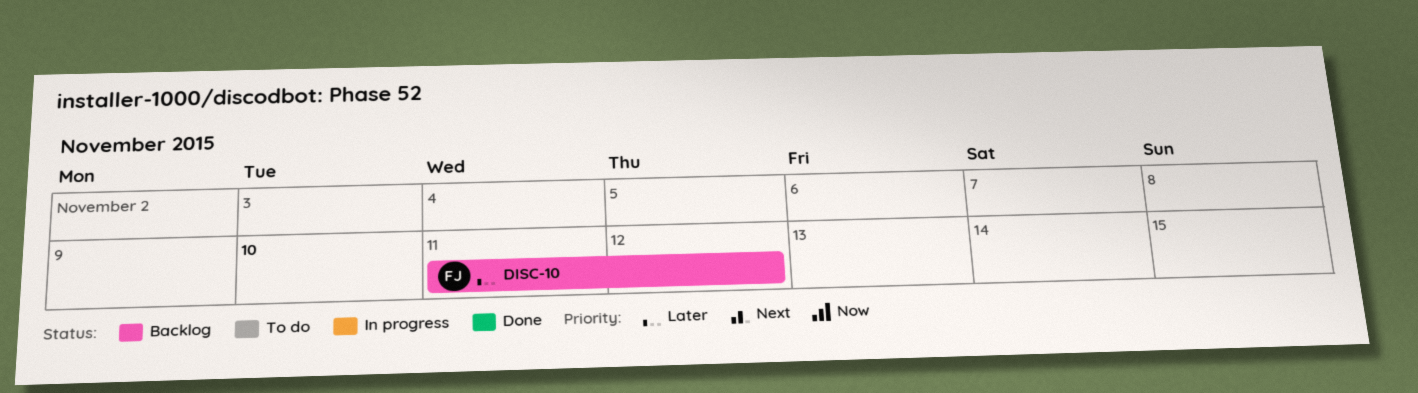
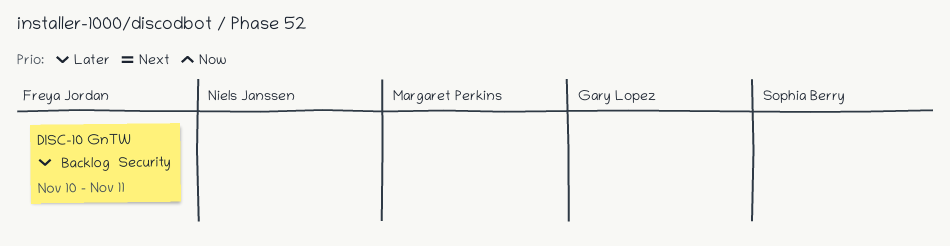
DISC-10, start: Nov 11 -> Nov 10
DISC-10, due: Nov 12 -> Nov 11

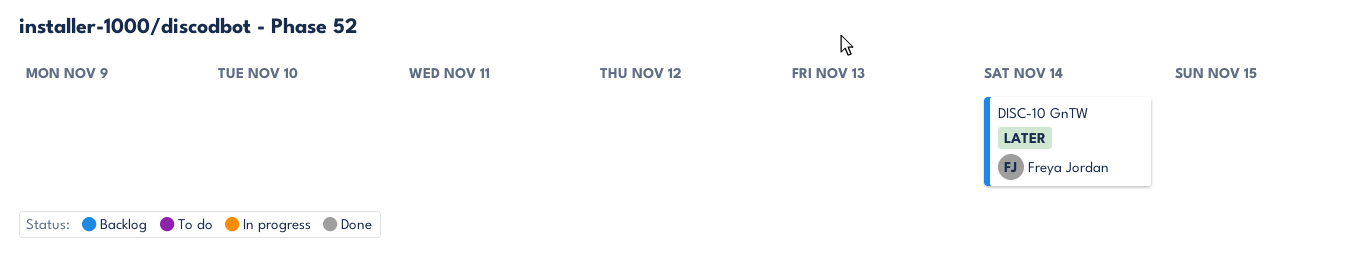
DISC-10, due: Nov 11 -> Nov 14

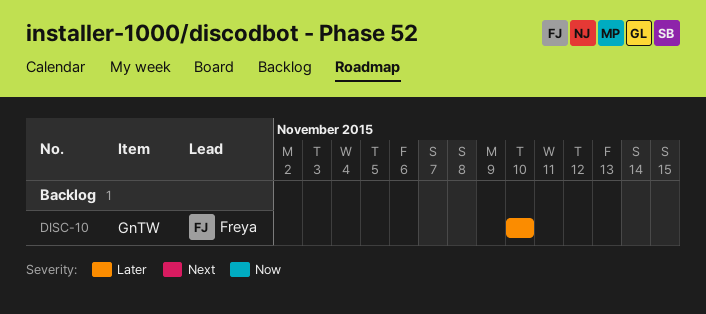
DISC-10, due: Nov 14 -> Nov 10

